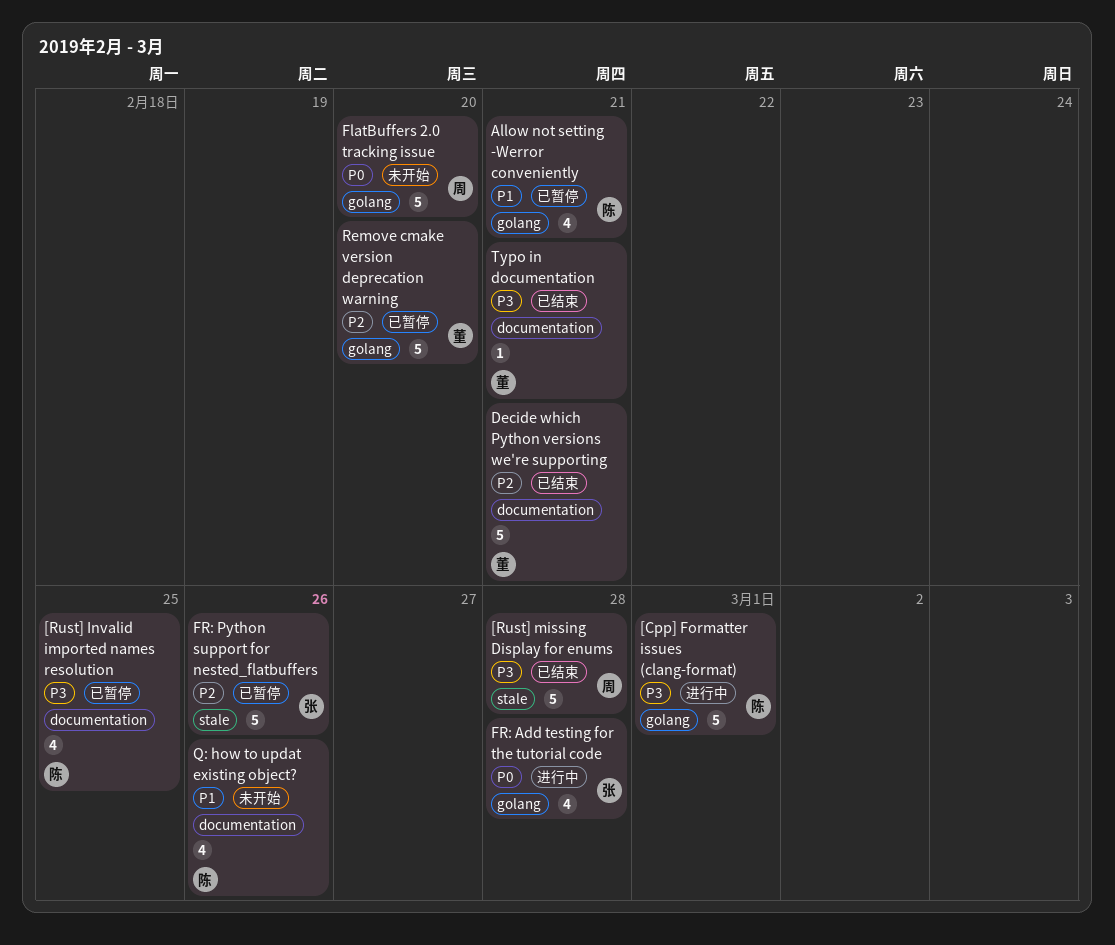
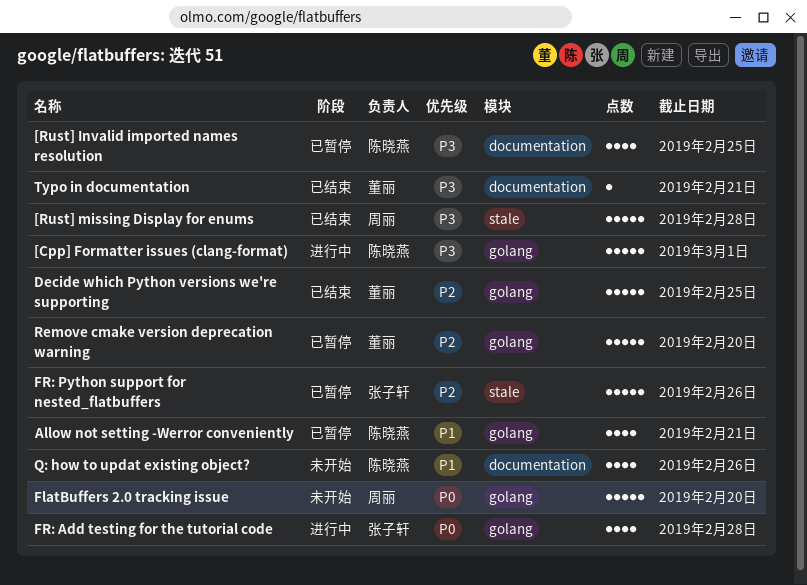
Decide which Python versions we're supporting, label: documentation -> golang
Decide which Python versions we're supporting, due: Feb 21 -> Feb 25

